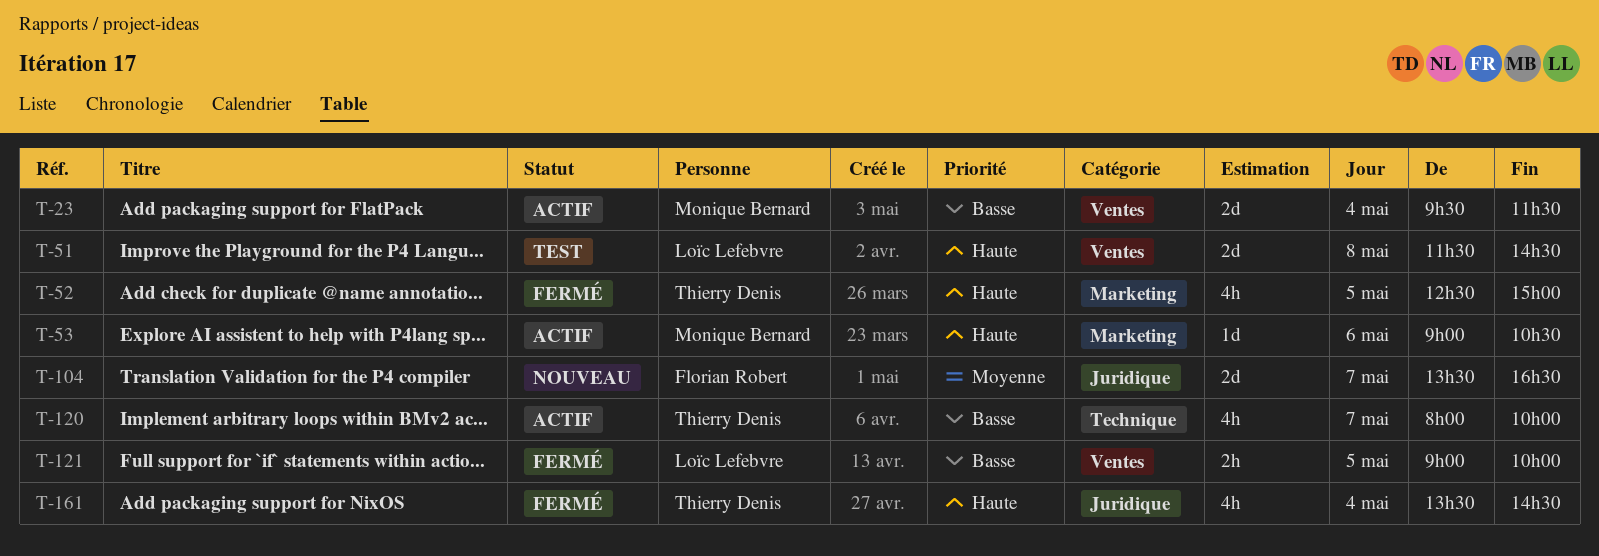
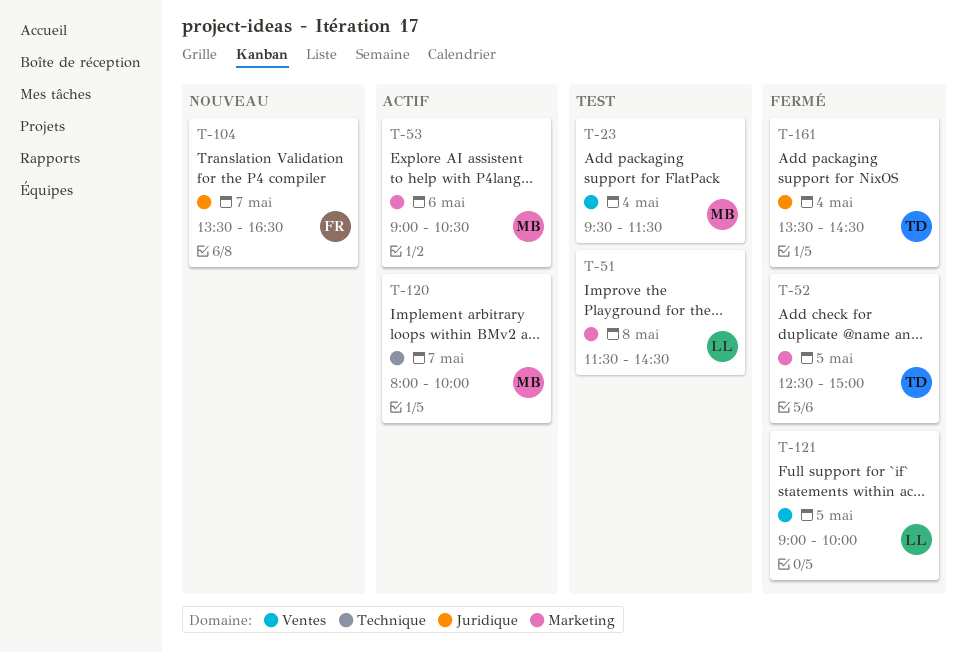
T-23, status: Actif -> Test
T-51, label: Ventes -> Marketing
T-120, owner: Thierry Denis -> Monique Bernard

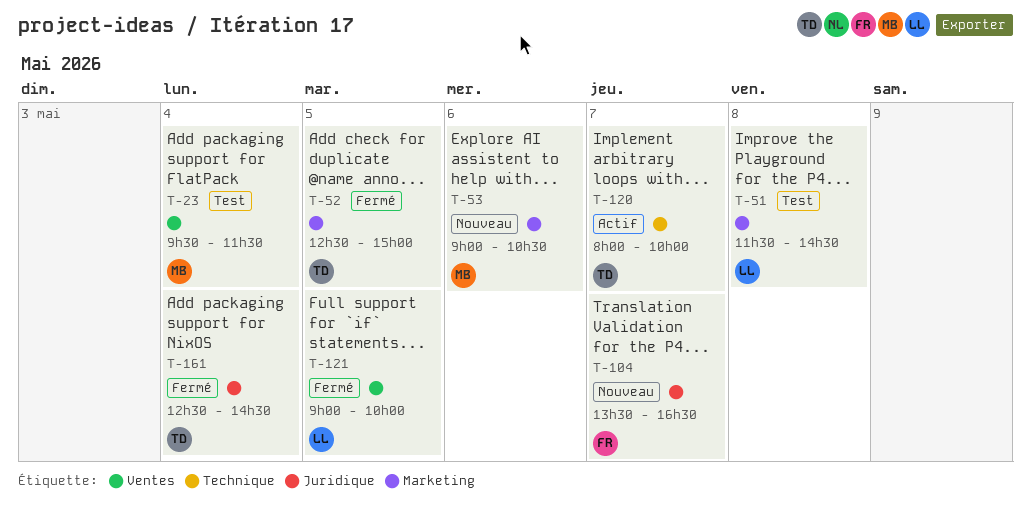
T-53, status: Actif -> Nouveau
T-120, owner: MB -> TD
T-161, begins: 13:30 -> 12:30

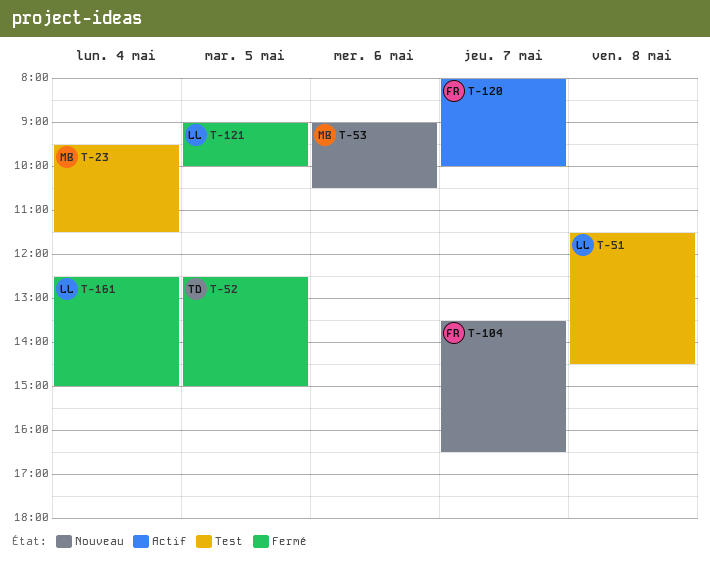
T-120, owner: TD -> FR
T-161, owner: TD -> LL
T-161, ends: 14:30 -> 15:00

